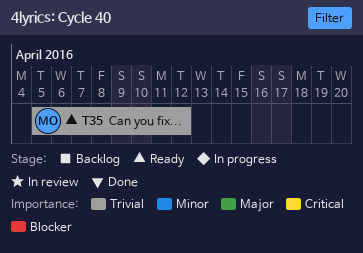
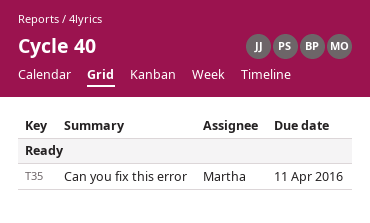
T35, due: Apr 12 -> Apr 11

